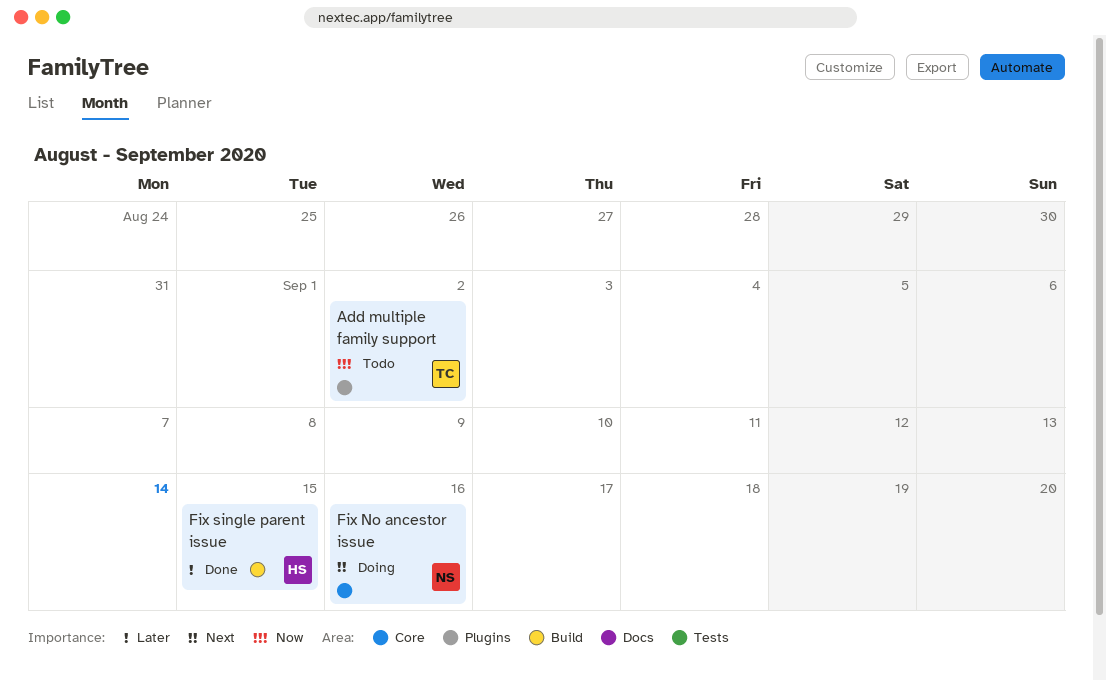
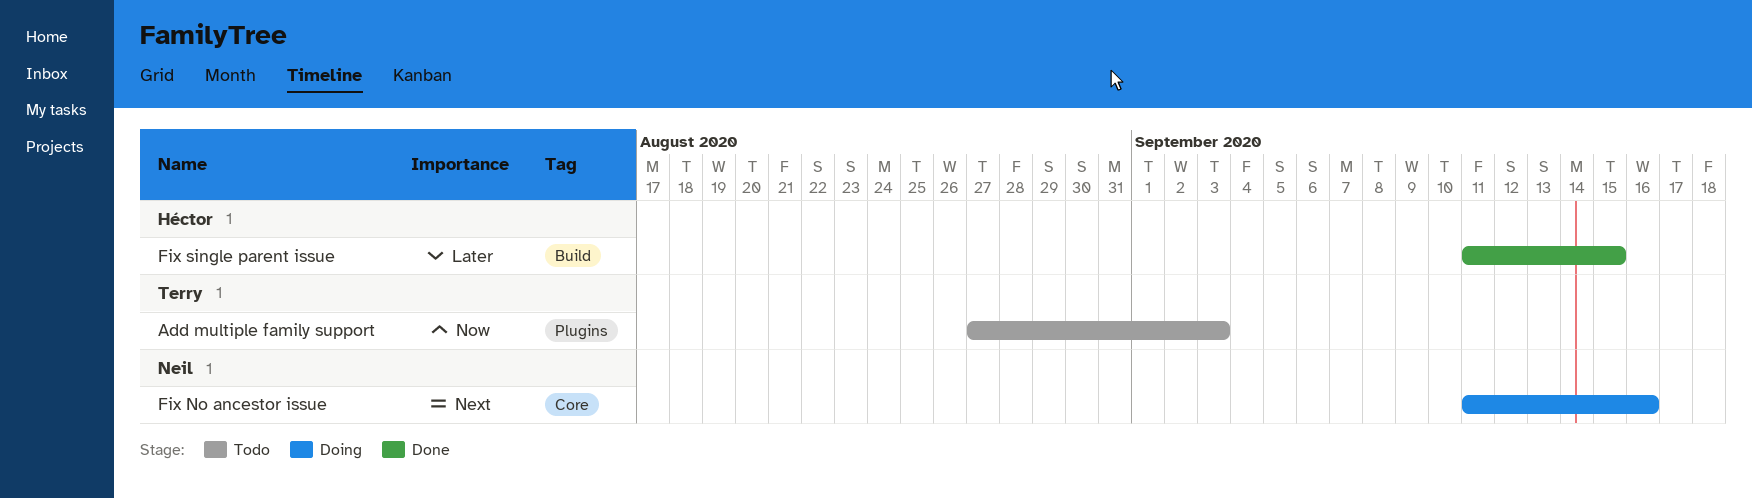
Add multiple family support, due: Sep 2 -> Sep 3

